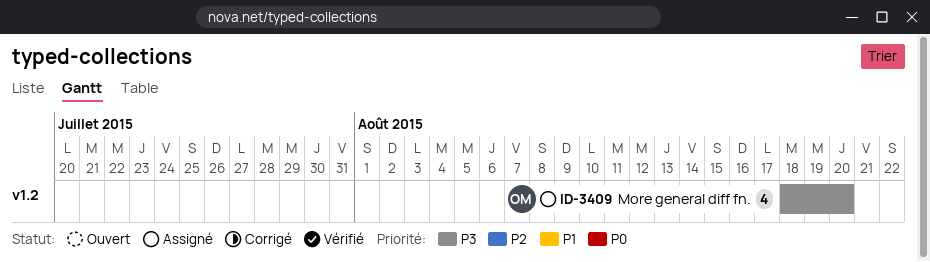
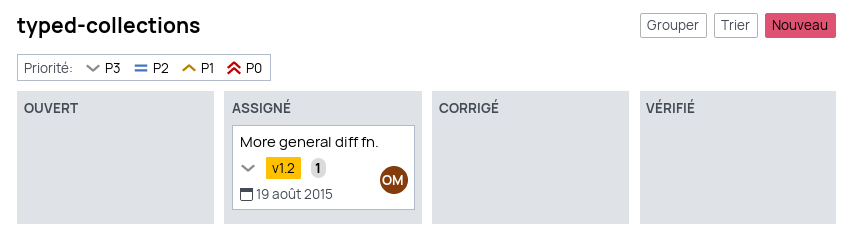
More general diff fn., estimate: 4 -> 1
More general diff fn., due: Aug 20 -> Aug 19

